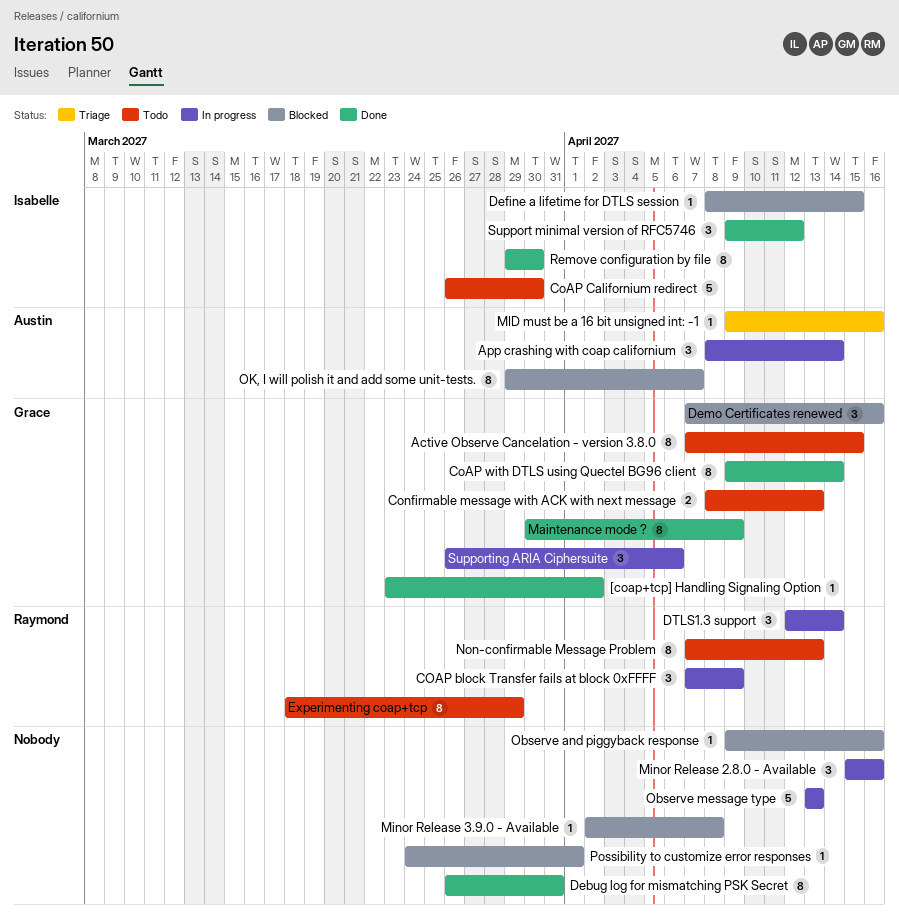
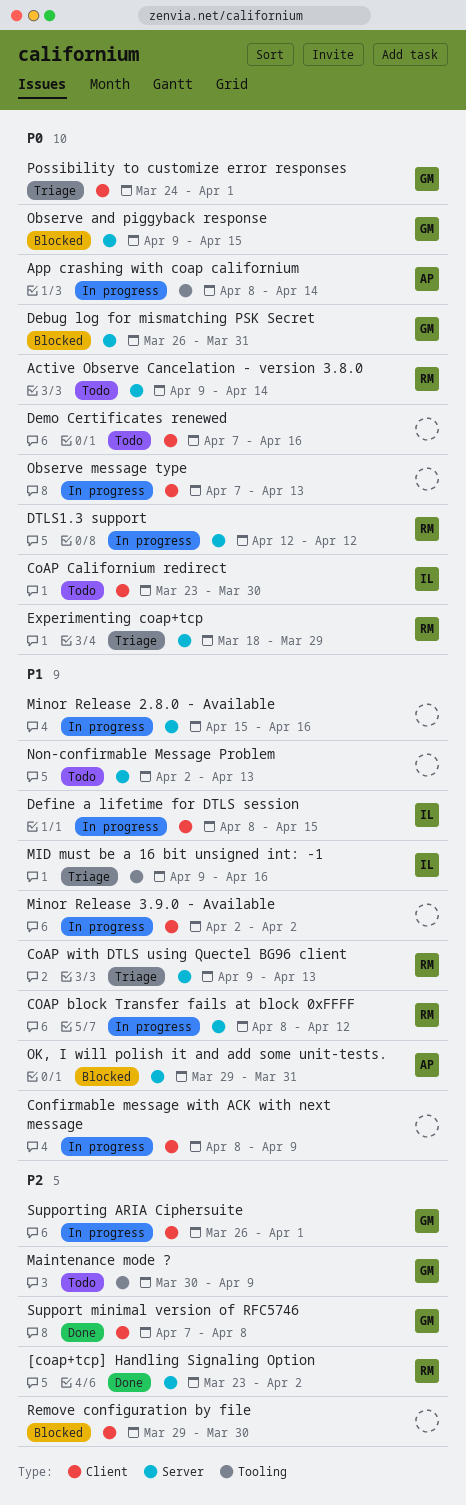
[coap+tcp] Handling Signaling Option, owner: Grace -> Raymond
Active Observe Cancelation - version 3.8.0, owner: Grace -> Raymond
Active Observe Cancelation - version 3.8.0, start: Apr 7 -> Apr 9
Active Observe Cancelation - version 3.8.0, due: Apr 15 -> Apr 14
COAP block Transfer fails at block 0xFFFF, start: Apr 7 -> Apr 8
COAP block Transfer fails at block 0xFFFF, due: Apr 9 -> Apr 12
CoAP Californium redirect, start: Mar 26 -> Mar 23
CoAP with DTLS using Quectel BG96 client, status: Done -> Triage
CoAP with DTLS using Quectel BG96 client, owner: Grace -> Raymond
CoAP with DTLS using Quectel BG96 client, due: Apr 14 -> Apr 13
Confirmable message with ACK with next message, status: Todo -> In progress
Confirmable message with ACK with next message, owner: Grace -> none
Confirmable message with ACK with next message, due: Apr 13 -> Apr 9
Debug log for mismatching PSK Secret, status: Done -> Blocked
Debug log for mismatching PSK Secret, owner: none -> Grace
Define a lifetime for DTLS session, status: Blocked -> In progress
Demo Certificates renewed, status: Blocked -> Todo
Demo Certificates renewed, owner: Grace -> none
DTLS1.3 support, due: Apr 14 -> Apr 12
Experimenting coap+tcp, status: Todo -> Triage
Maintenance mode ?, status: Done -> Todo
MID must be a 16 bit unsigned int: -1, owner: Austin -> Isabelle
Minor Release 3.9.0 - Available, status: Blocked -> In progress
Minor Release 3.9.0 - Available, due: Apr 8 -> Apr 2
Non-confirmable Message Problem, owner: Raymond -> none
Non-confirmable Message Problem, start: Apr 7 -> Apr 2
Observe and piggyback response, owner: none -> Grace
Observe and piggyback response, due: Apr 16 -> Apr 15
Observe message type, start: Apr 13 -> Apr 7
OK, I will polish it and add some unit-tests., due: Apr 7 -> Mar 31
Possibility to customize error responses, status: Blocked -> Triage
Possibility to customize error responses, owner: none -> Grace
Remove configuration by file, status: Done -> Blocked
Remove configuration by file, owner: Isabelle -> none
Support minimal version of RFC5746, owner: Isabelle -> Grace
Support minimal version of RFC5746, start: Apr 9 -> Apr 7
Support minimal version of RFC5746, due: Apr 12 -> Apr 8
Supporting ARIA Ciphersuite, due: Apr 6 -> Apr 1

